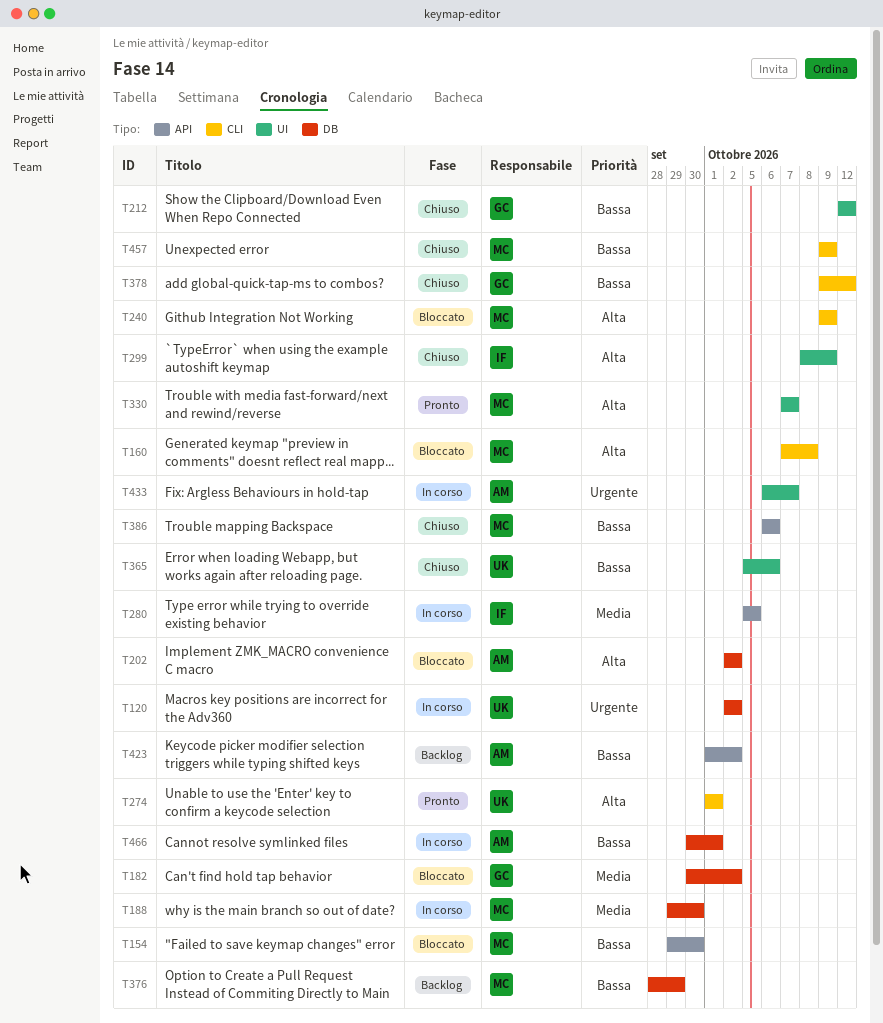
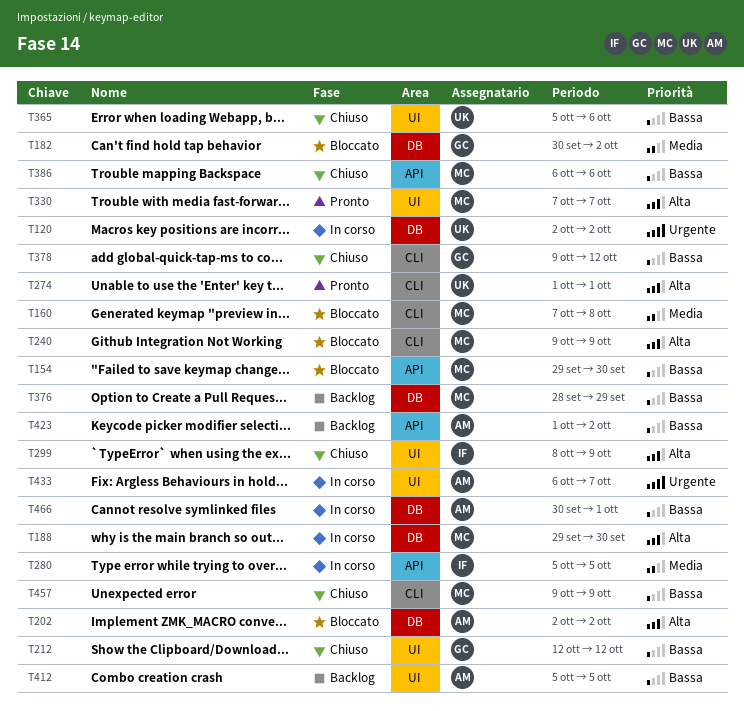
T160, priority: Alta -> Media
T188, priority: Media -> Alta
T412: none -> present

